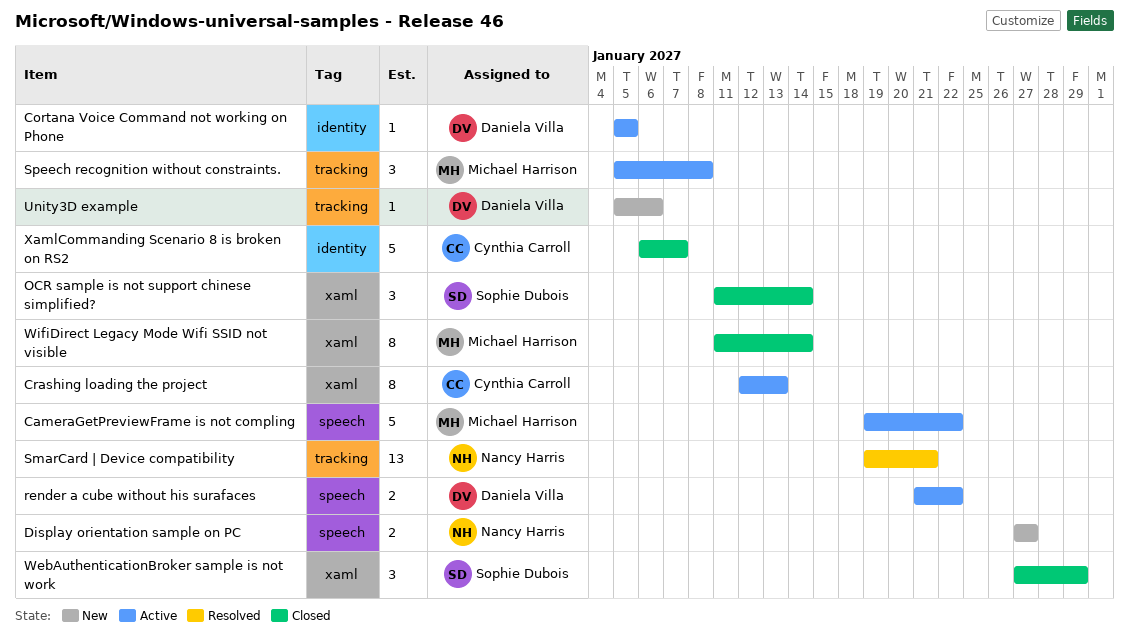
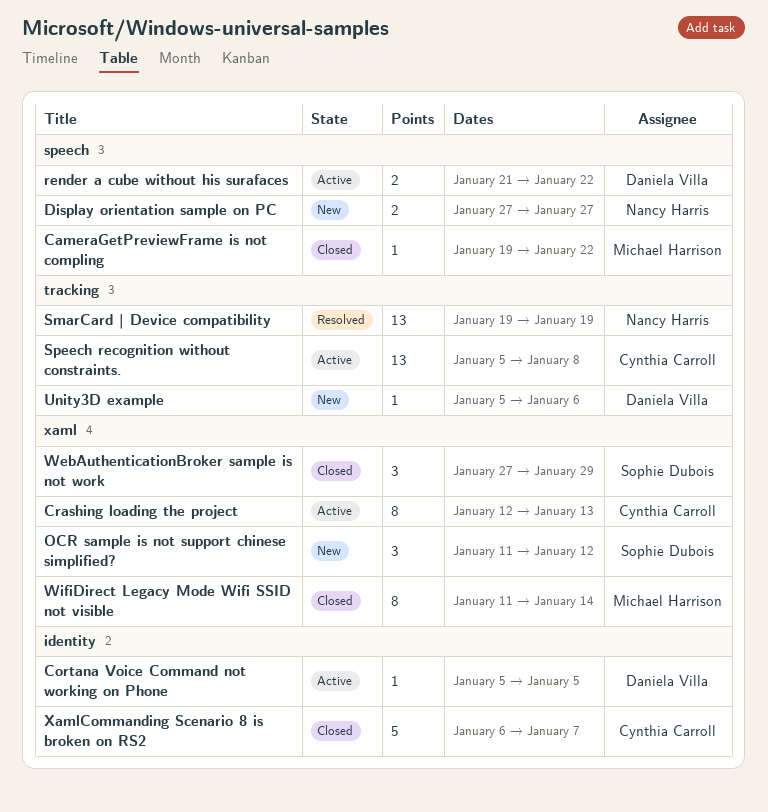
CameraGetPreviewFrame is not compling, status: Active -> Closed
CameraGetPreviewFrame is not compling, estimate: 5 -> 1
OCR sample is not support chinese simplified?, status: Closed -> New
OCR sample is not support chinese simplified?, due: Jan 14 -> Jan 12
SmarCard | Device compatibility, due: Jan 21 -> Jan 19
Speech recognition without constraints., owner: Michael Harrison -> Cynthia Carroll
Speech recognition without constraints., estimate: 3 -> 13

